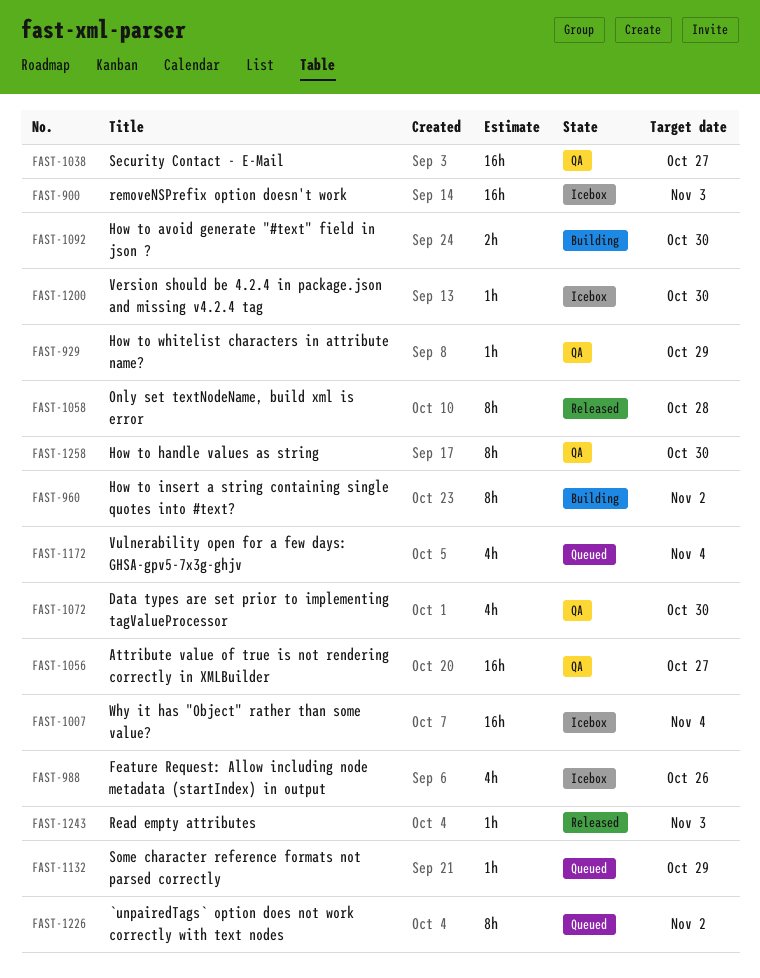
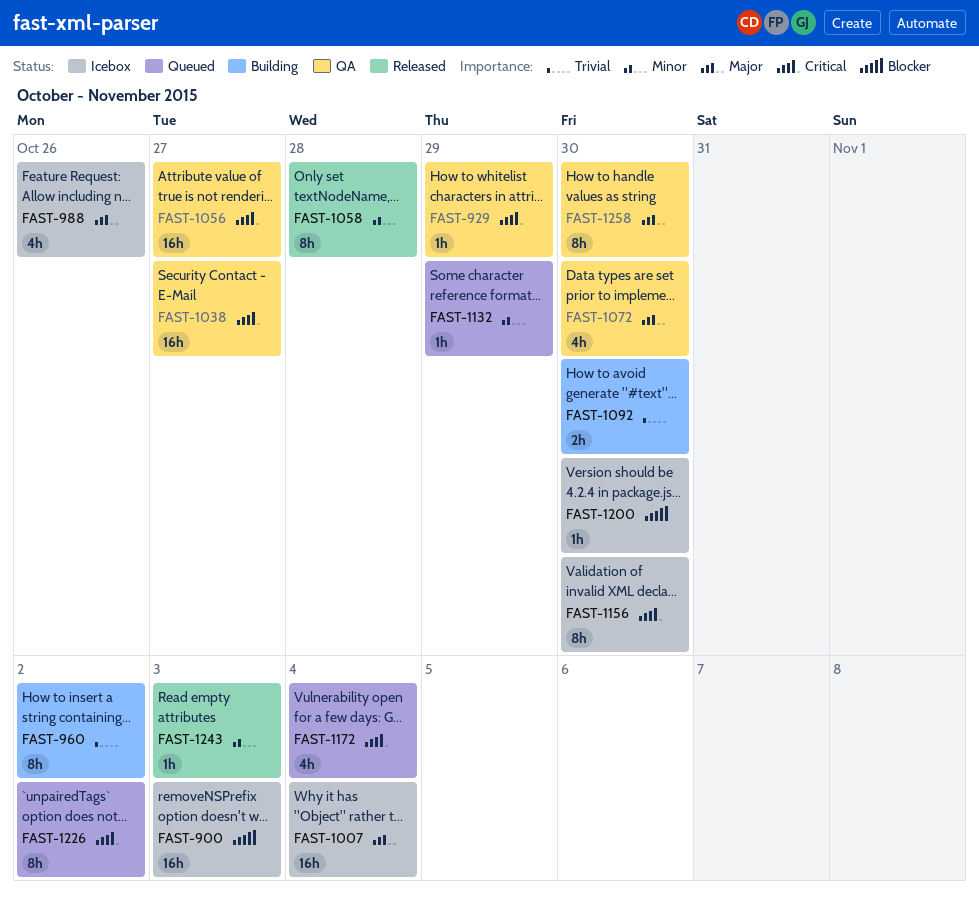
FAST-1156: none -> present

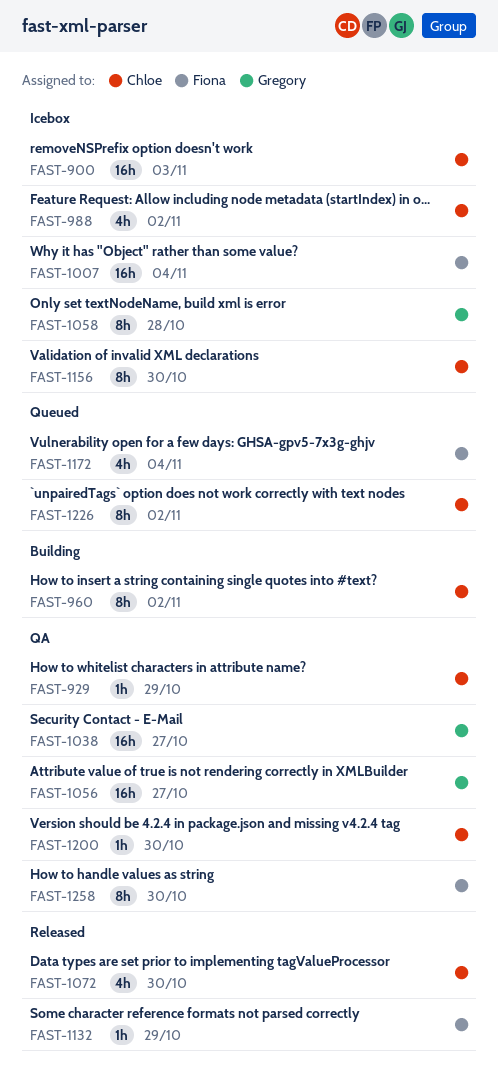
FAST-988, due: Oct 26 -> Nov 2
FAST-1058, status: Released -> Icebox
FAST-1072, status: QA -> Released
FAST-1092: present -> none
FAST-1132, status: Queued -> Released
FAST-1200, status: Icebox -> QA
FAST-1243: present -> none

